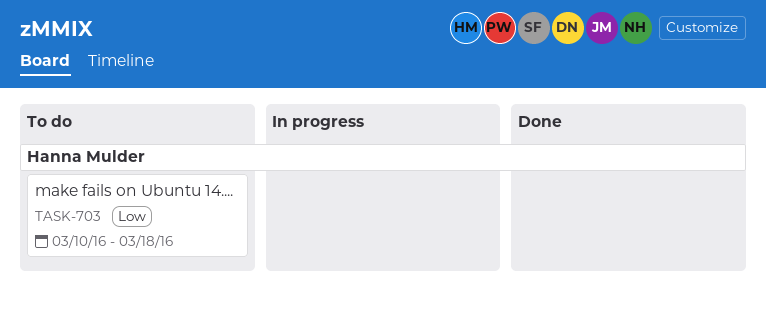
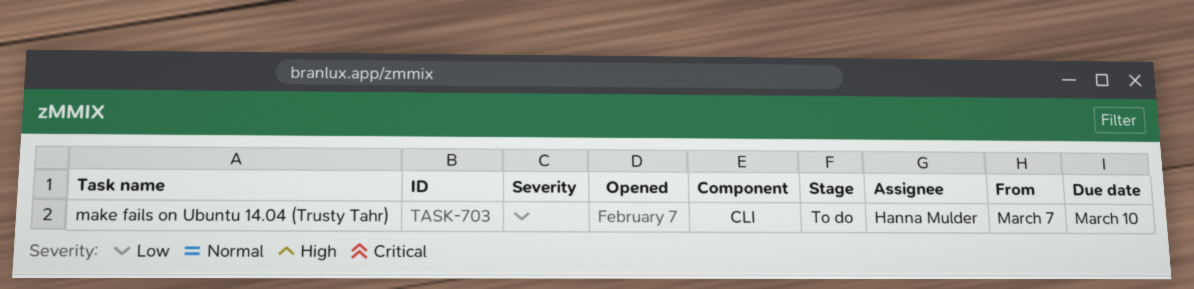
TASK-703, start: Mar 10 -> Mar 7
TASK-703, due: Mar 18 -> Mar 10

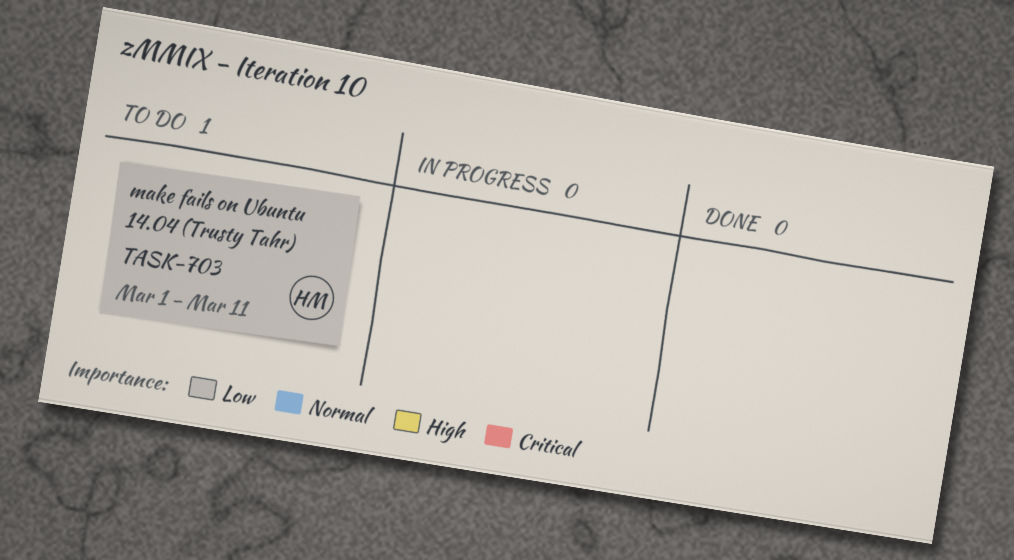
TASK-703, start: Mar 7 -> Mar 1
TASK-703, due: Mar 10 -> Mar 11

